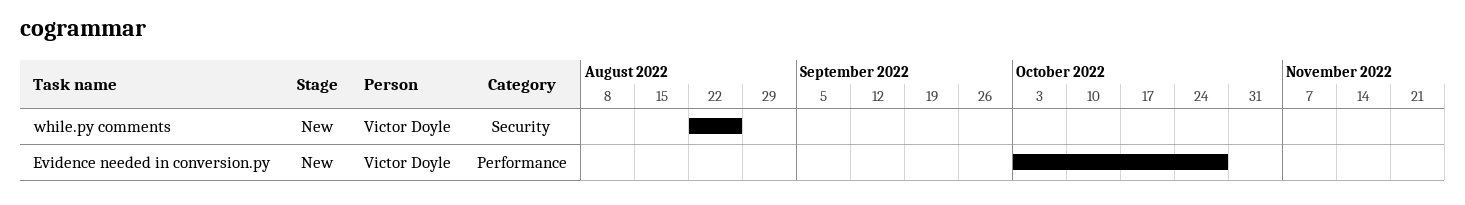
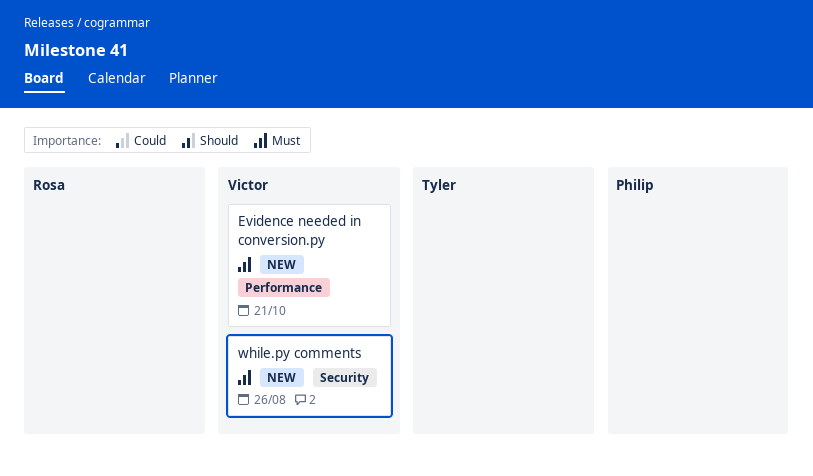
Evidence needed in conversion.py, due: Oct 28 -> Oct 21

